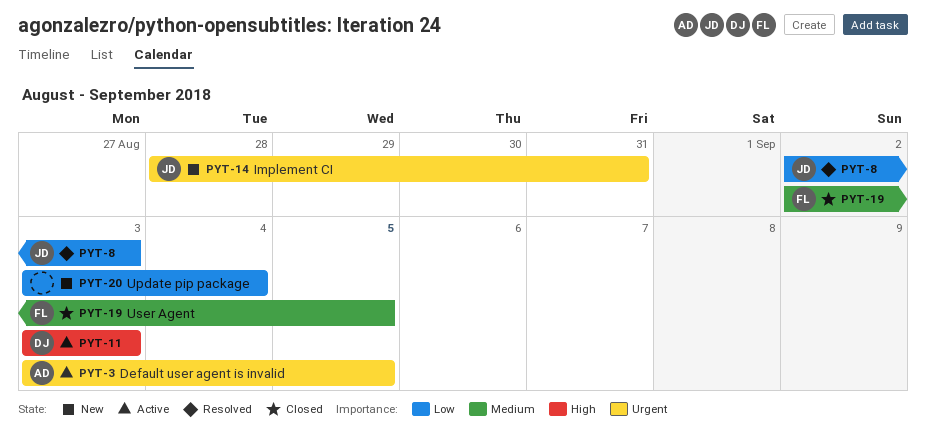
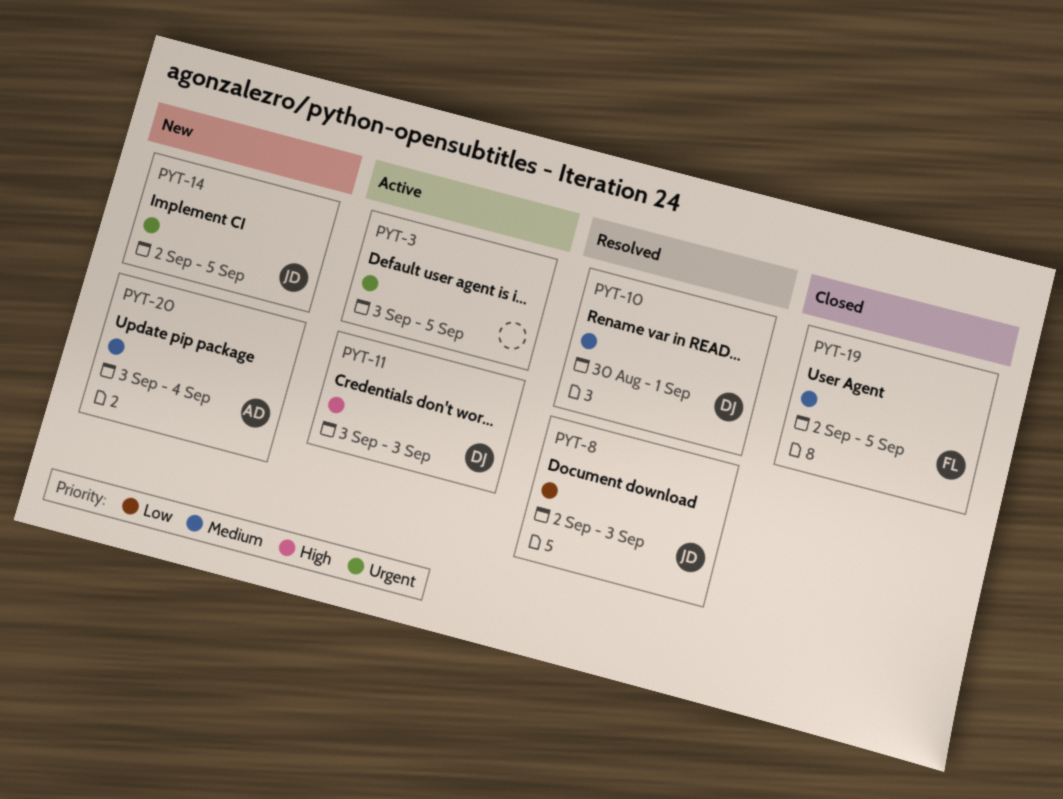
PYT-3, owner: AD -> none
PYT-10: none -> present
PYT-14, start: Aug 28 -> Sep 2
PYT-14, due: Aug 31 -> Sep 5
PYT-20, owner: none -> AD
PYT-20, priority: Low -> Medium

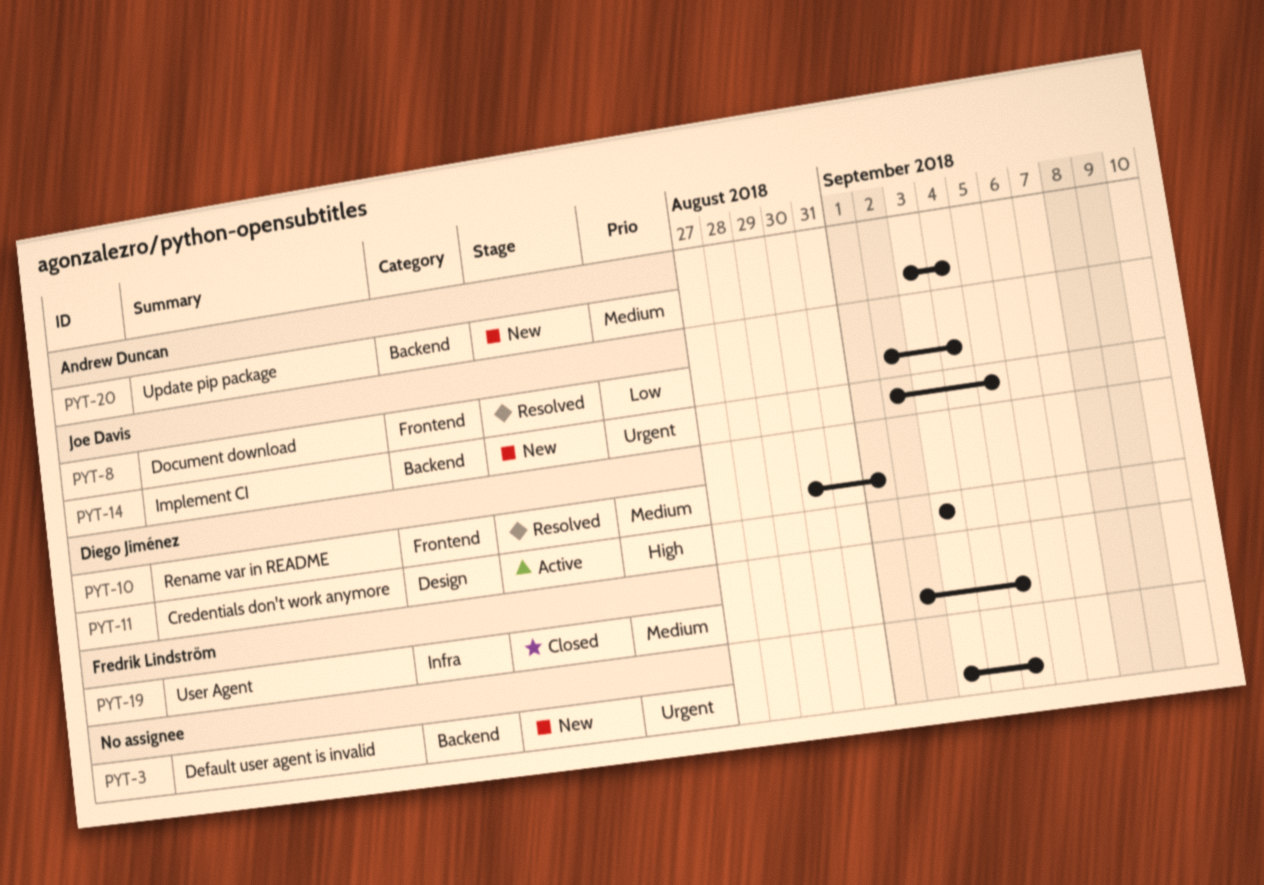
PYT-3, status: Active -> New
PYT-8, due: Sep 3 -> Sep 4

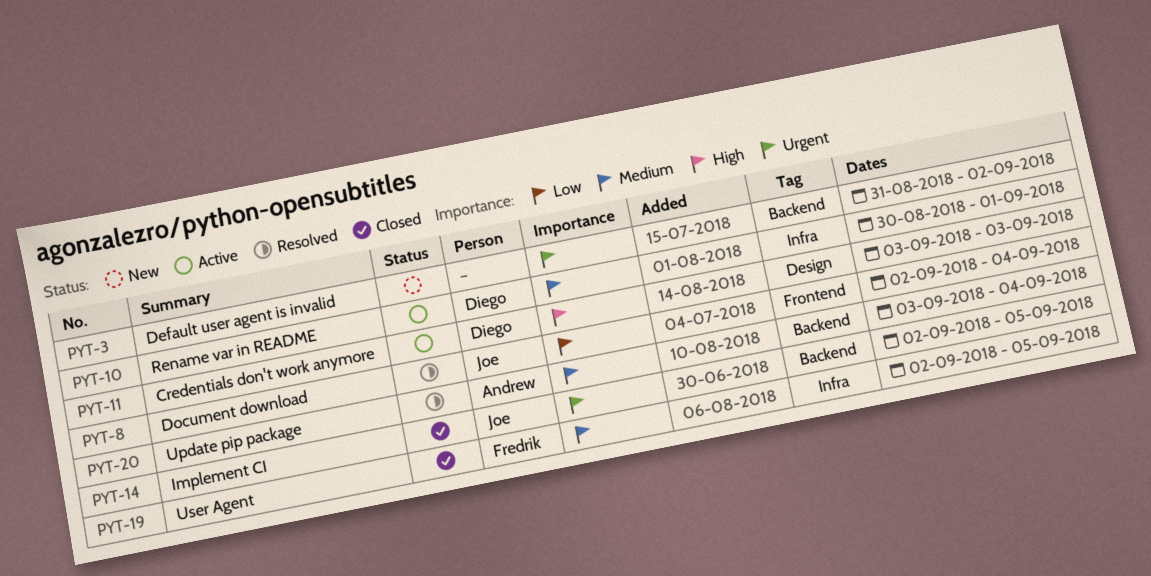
PYT-3, start: Sep 3 -> Aug 31
PYT-3, due: Sep 5 -> Sep 2
PYT-10, status: Resolved -> Active
PYT-10, label: Frontend -> Infra
PYT-14, status: New -> Closed
PYT-20, status: New -> Resolved

